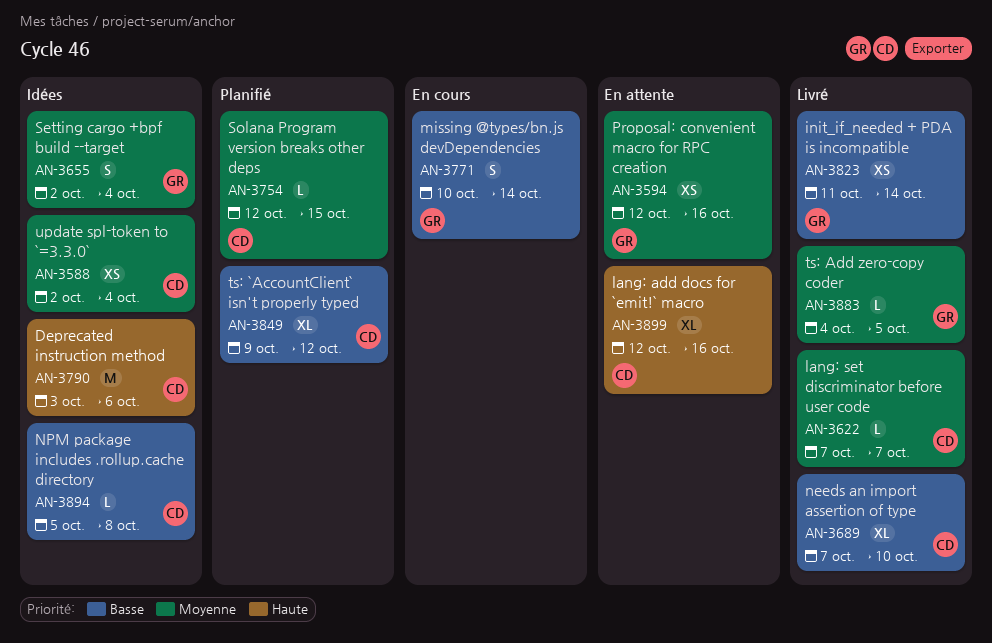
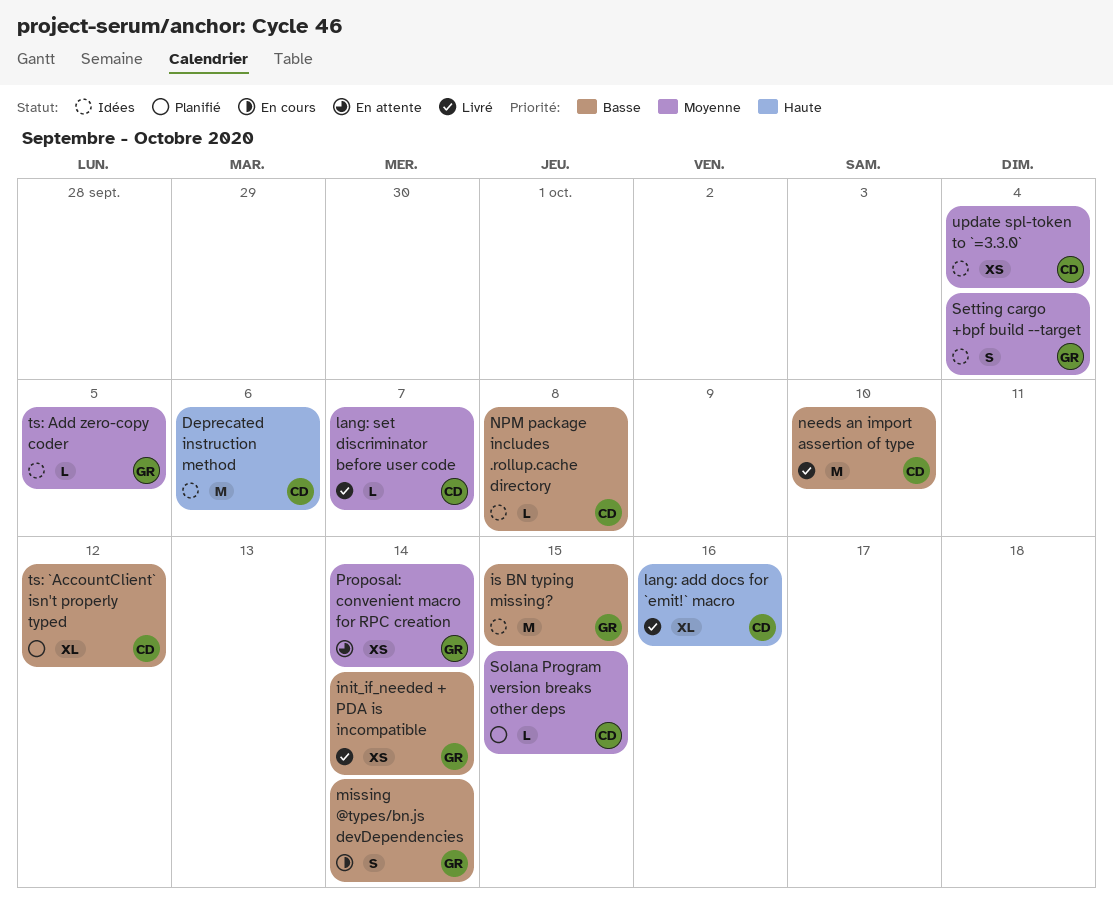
is BN typing missing?: none -> present
lang: add docs for `emit!` macro, status: En attente -> Livré
needs an import assertion of type, estimate: XL -> M
Proposal: convenient macro for RPC creation, due: Oct 16 -> Oct 14
ts: Add zero-copy coder, status: Livré -> Idées

